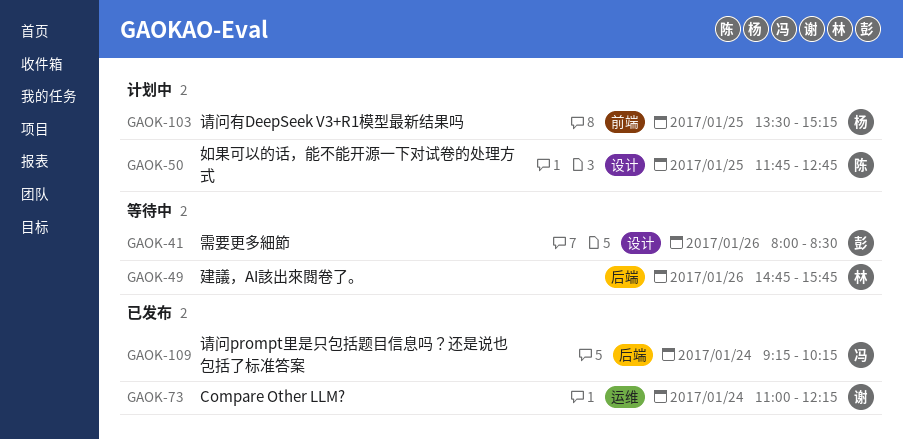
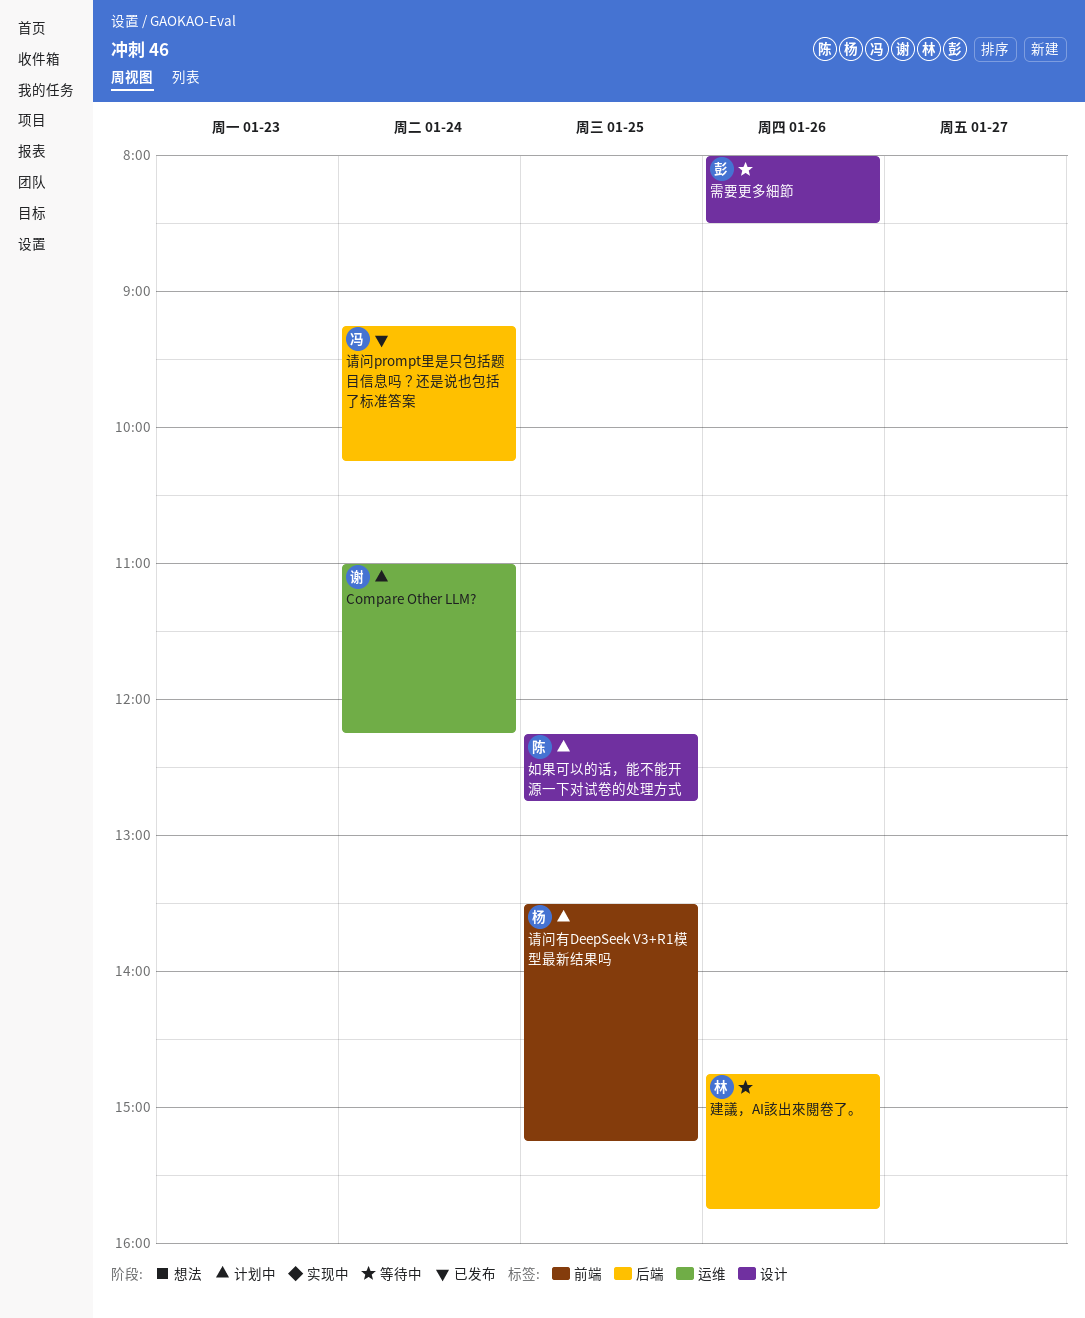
Compare Other LLM?, status: 已发布 -> 计划中
如果可以的话，能不能开源一下对试卷的处理方式, begins: 11:45 -> 12:15

